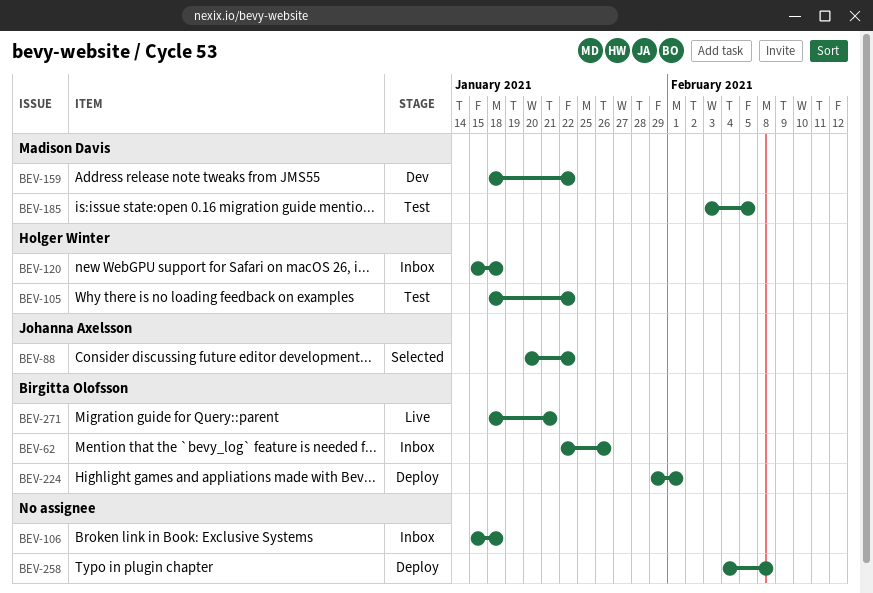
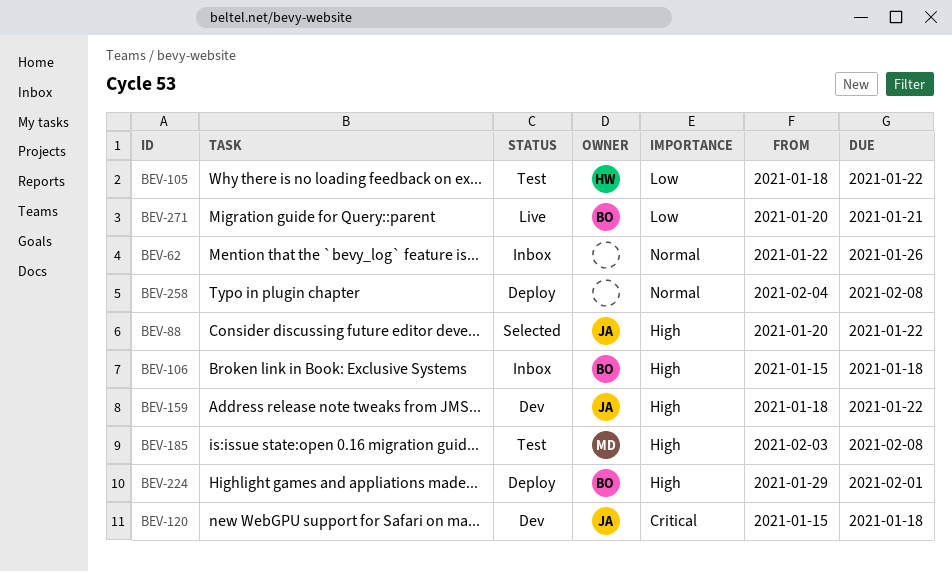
BEV-62, owner: Birgitta Olofsson -> none
BEV-106, owner: none -> Birgitta Olofsson
BEV-120, status: Inbox -> Dev
BEV-120, owner: Holger Winter -> Johanna Axelsson
BEV-159, owner: Madison Davis -> Johanna Axelsson
BEV-185, due: Feb 5 -> Feb 8
BEV-271, start: Jan 18 -> Jan 20

